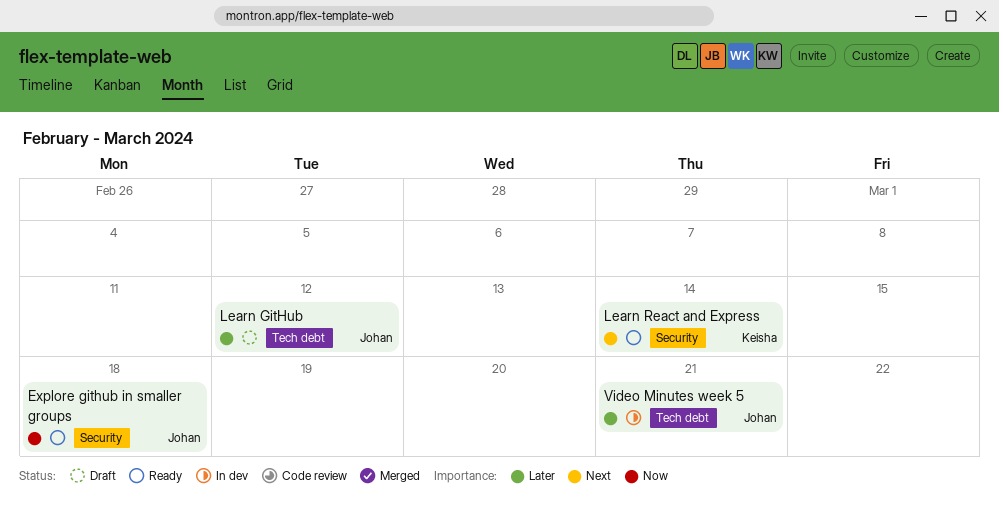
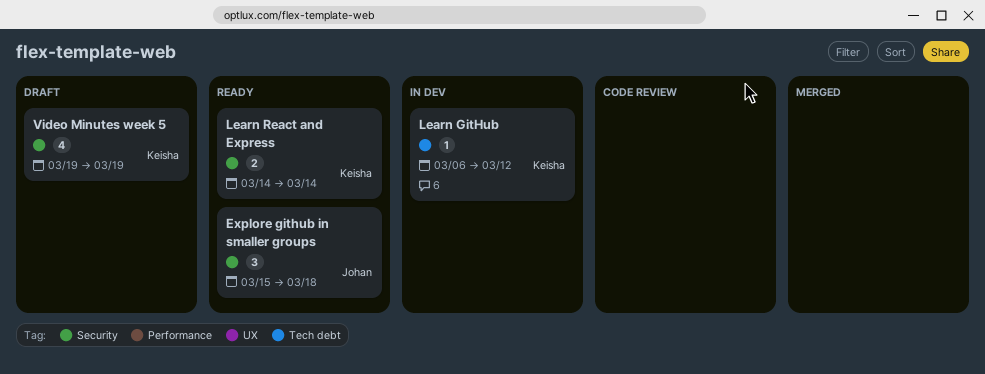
Learn GitHub, status: Draft -> In dev
Learn GitHub, owner: Johan -> Keisha
Video Minutes week 5, status: In dev -> Draft
Video Minutes week 5, owner: Johan -> Keisha
Video Minutes week 5, label: Tech debt -> Security
Video Minutes week 5, due: Mar 21 -> Mar 19

